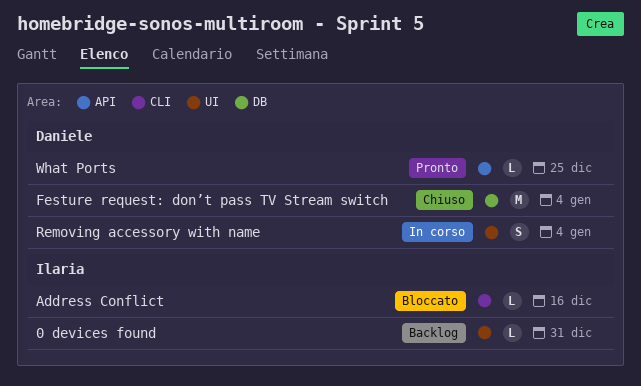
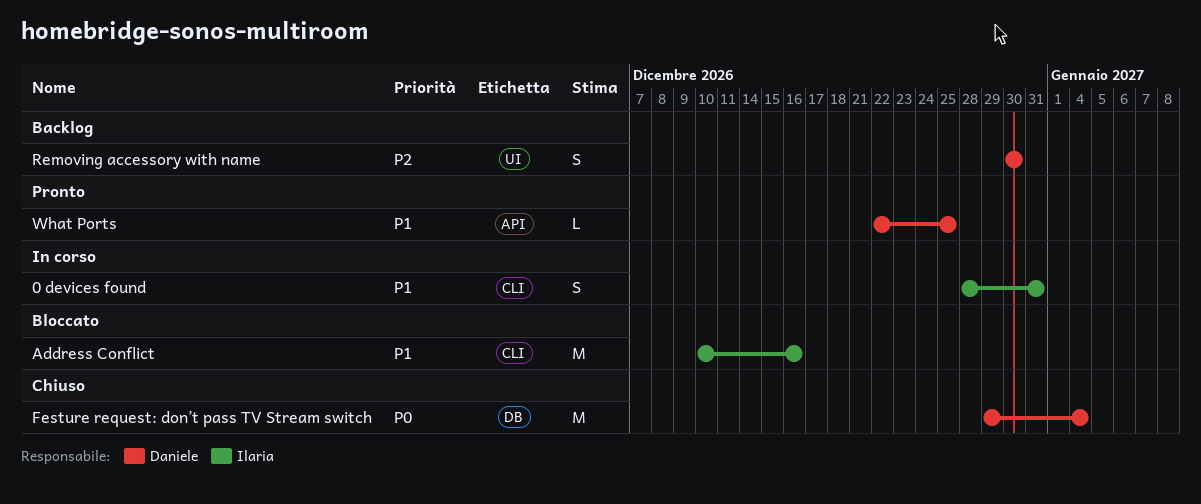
0 devices found, status: Backlog -> In corso
0 devices found, label: UI -> CLI
0 devices found, estimate: L -> S
Address Conflict, estimate: L -> M
Removing accessory with name, status: In corso -> Backlog
Removing accessory with name, due: Jan 4 -> Dec 30

